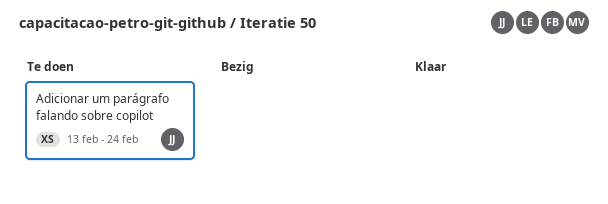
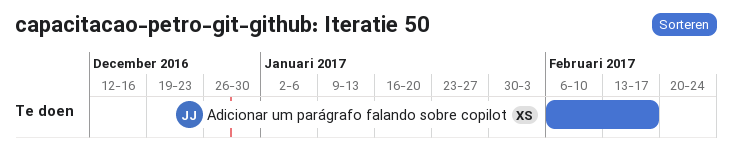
Adicionar um parágrafo falando sobre copilot, start: Feb 13 -> Feb 6
Adicionar um parágrafo falando sobre copilot, due: Feb 24 -> Feb 17

